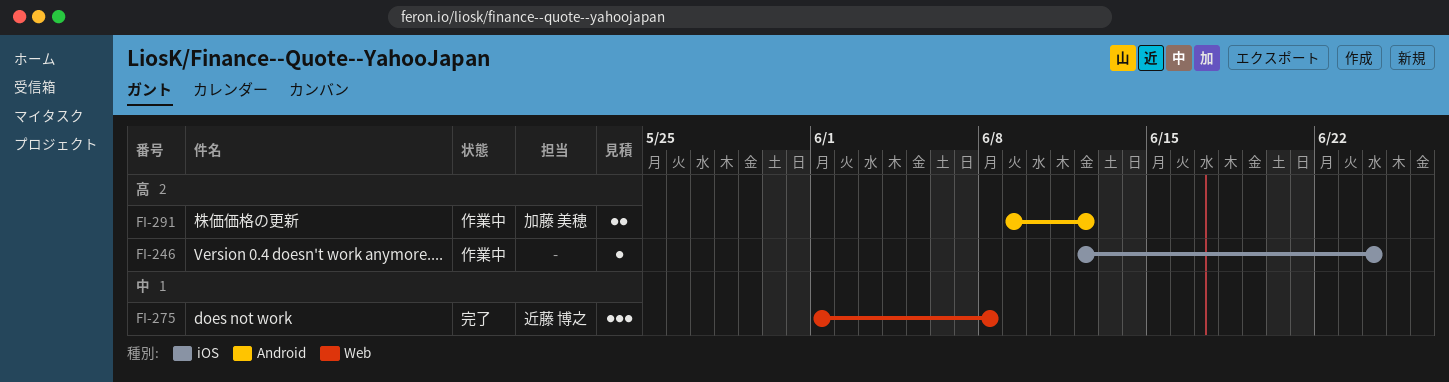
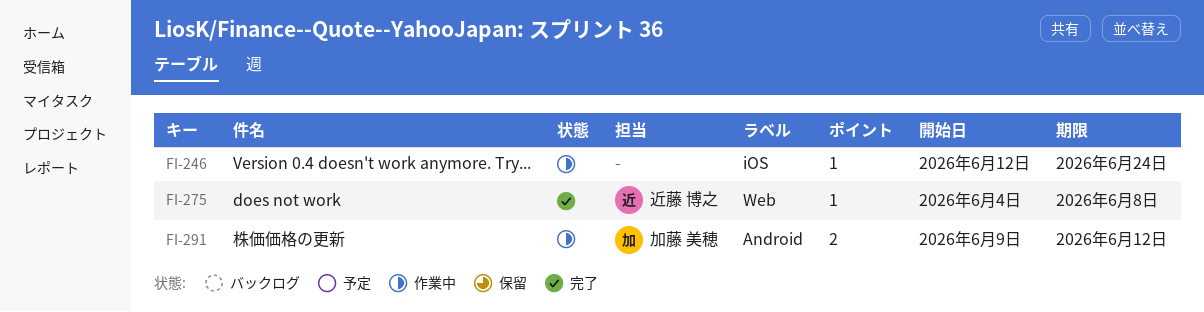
FI-275, estimate: 3 -> 1
FI-275, start: Jun 1 -> Jun 4

